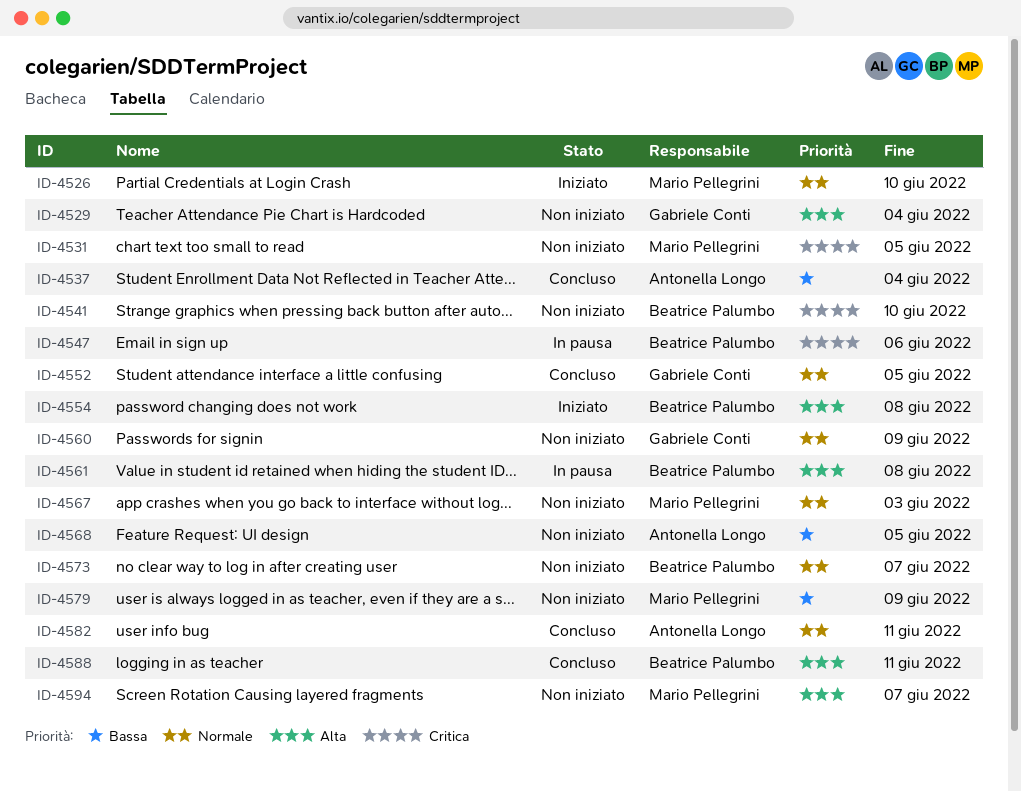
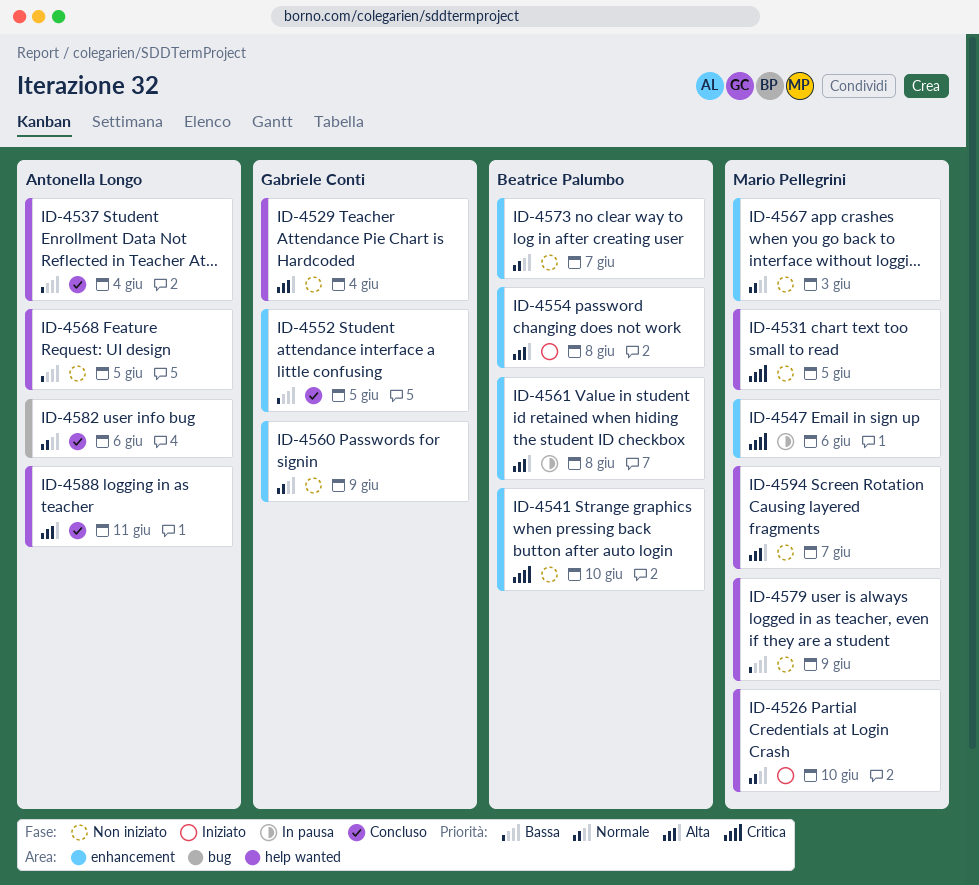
ID-4547, owner: Beatrice Palumbo -> Mario Pellegrini
ID-4552, priority: Normale -> Bassa
ID-4582, due: Jun 11 -> Jun 6
ID-4588, owner: Beatrice Palumbo -> Antonella Longo

